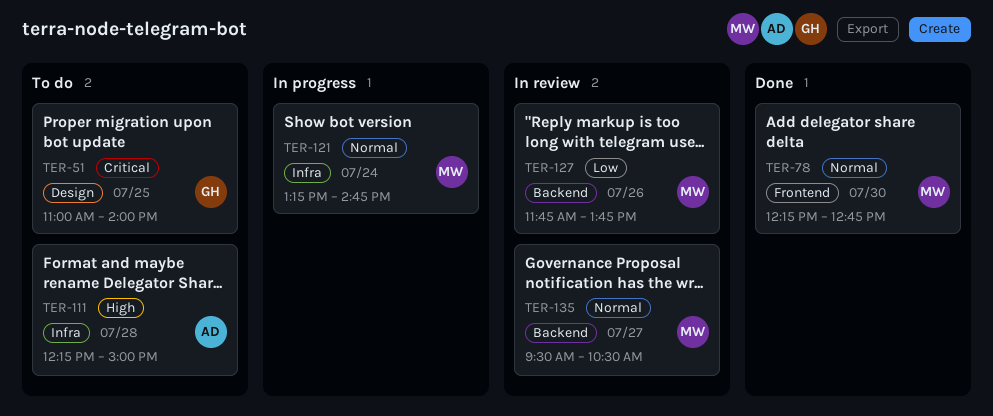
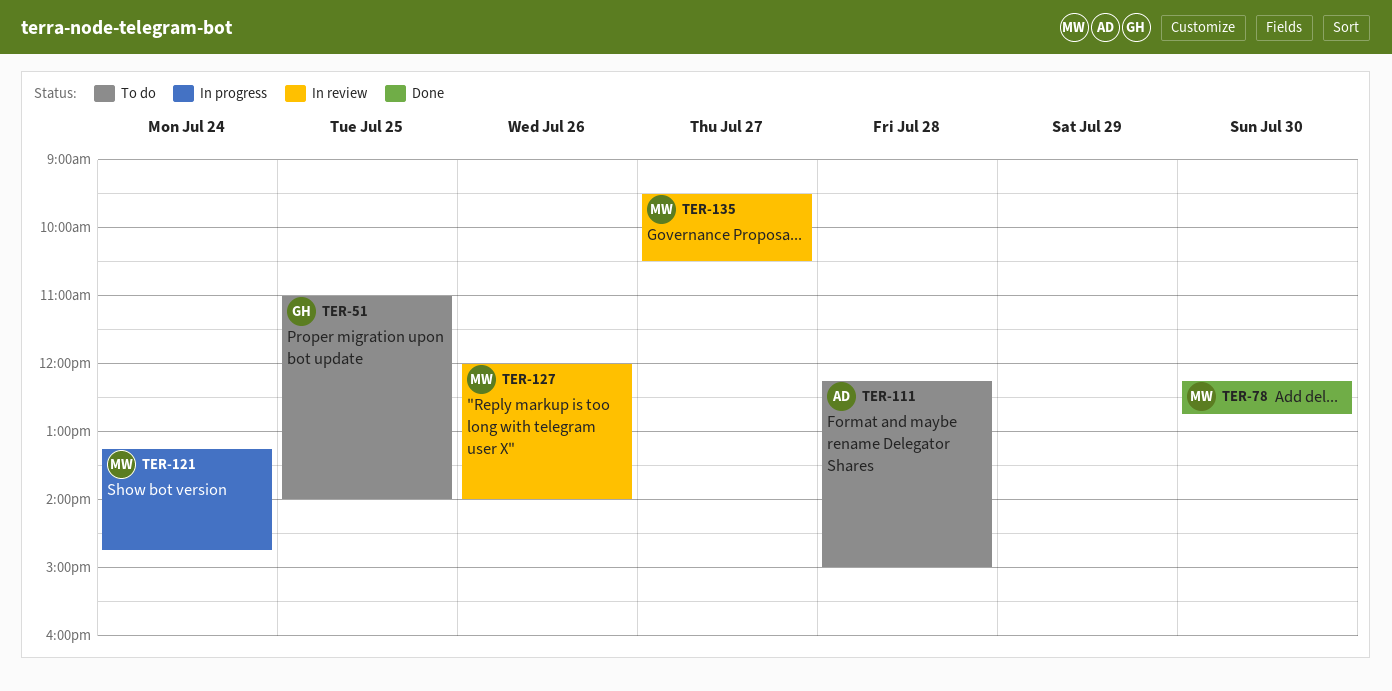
TER-127, begins: 11:45 -> 12:00
TER-127, ends: 13:45 -> 14:00

